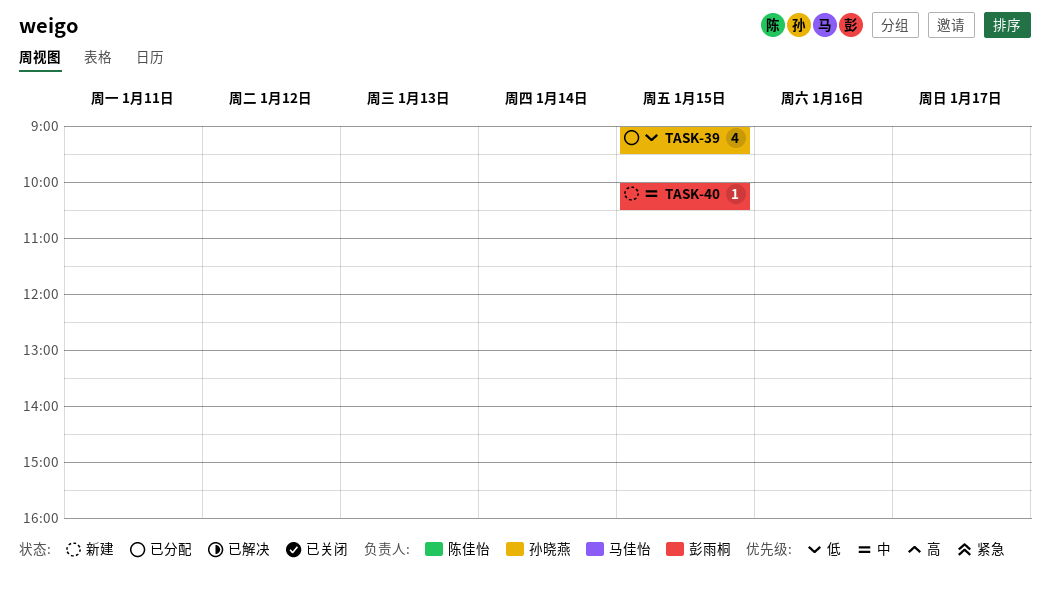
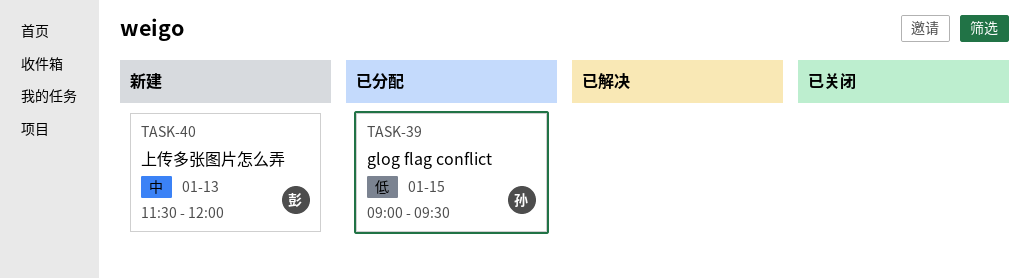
TASK-40, day: Jan 15 -> Jan 13
TASK-40, begins: 10:00 -> 11:30
TASK-40, ends: 10:30 -> 12:00

